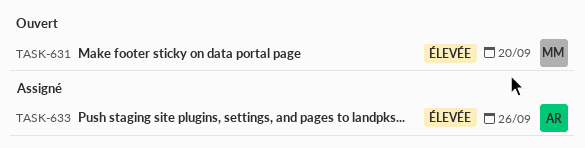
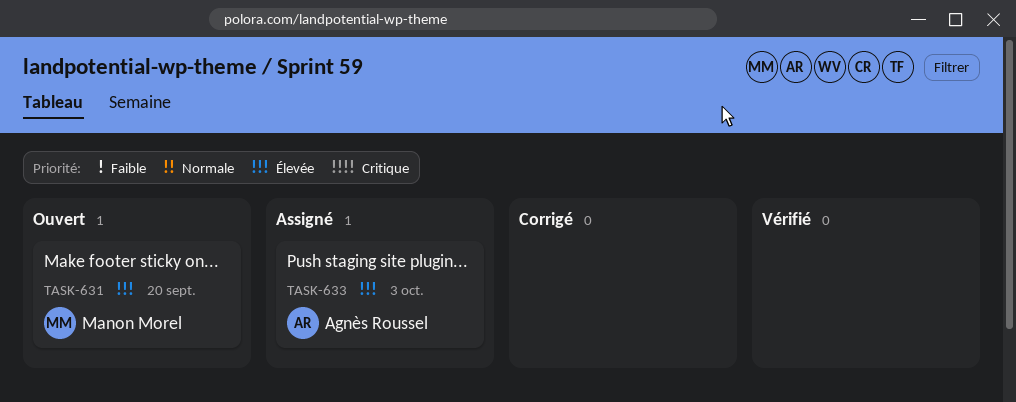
TASK-633, due: Sep 26 -> Oct 3

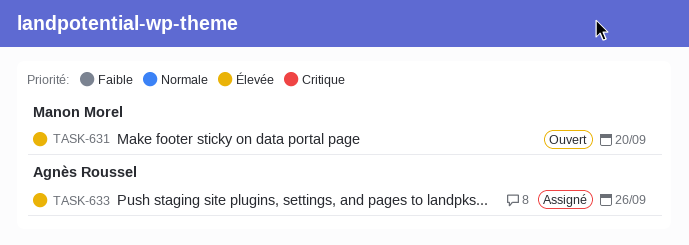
TASK-633, due: Oct 3 -> Sep 26

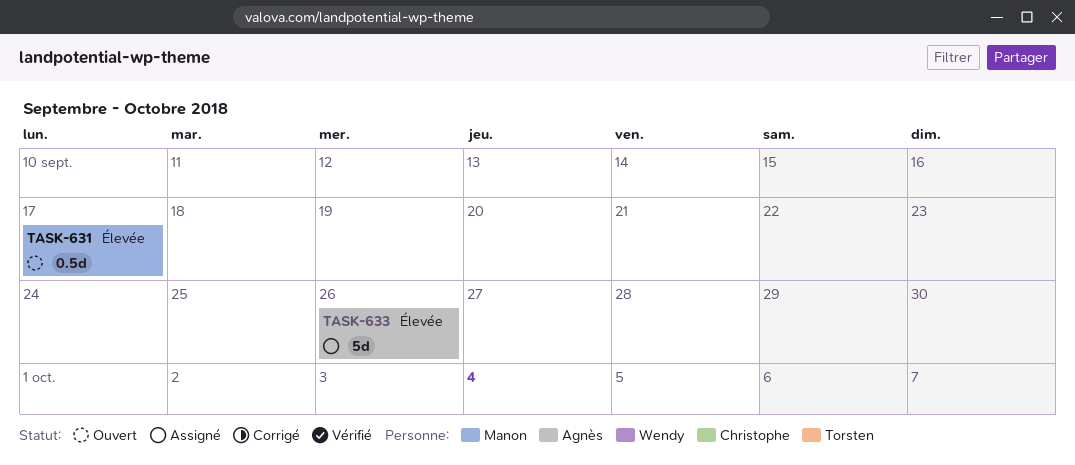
TASK-631, due: Sep 20 -> Sep 17

